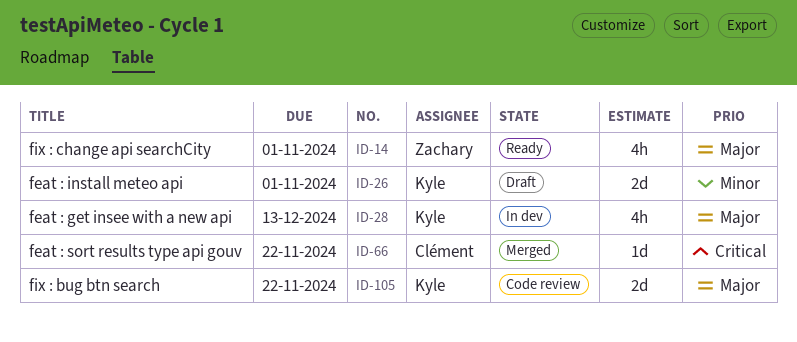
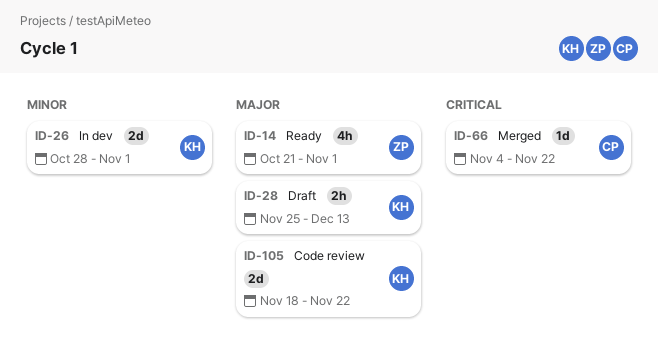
ID-26, status: Draft -> In dev
ID-28, status: In dev -> Draft
ID-28, estimate: 4h -> 2h

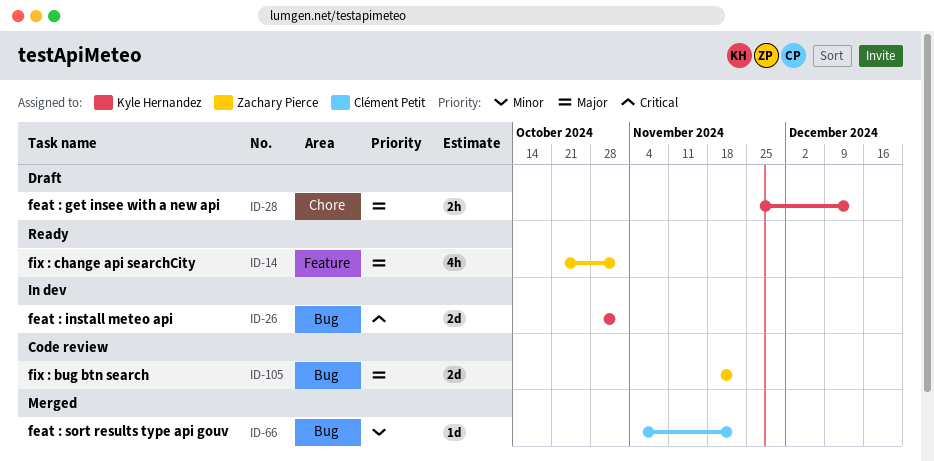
ID-26, priority: Minor -> Critical
ID-66, priority: Critical -> Minor
ID-105, owner: Kyle Hernandez -> Zachary Pierce

